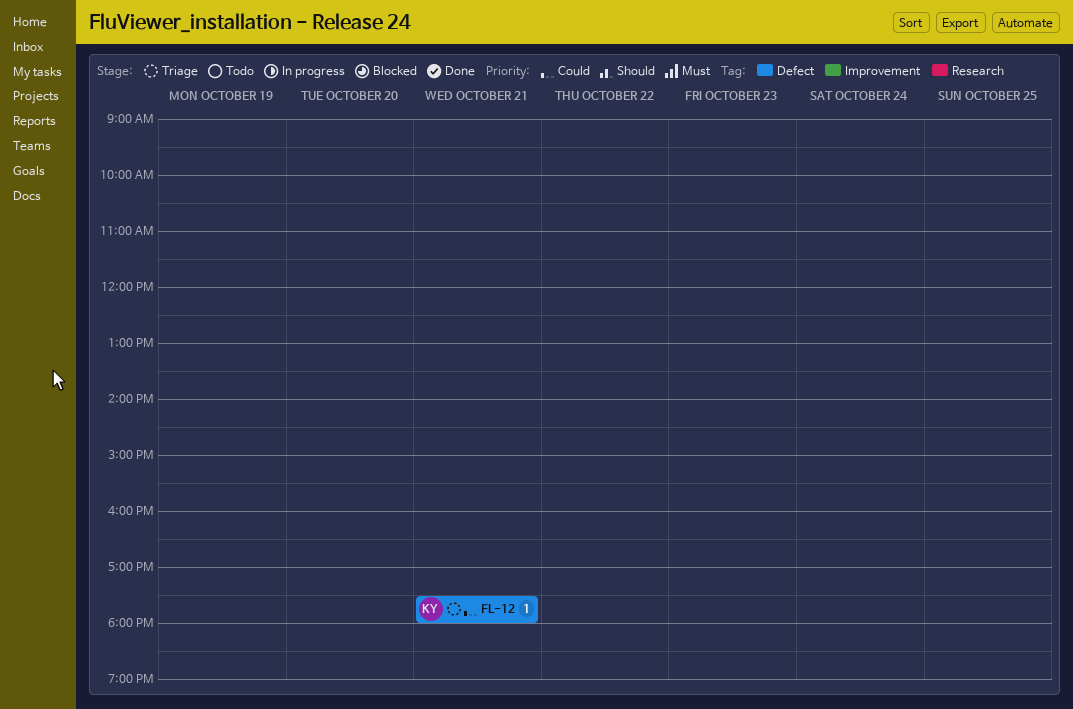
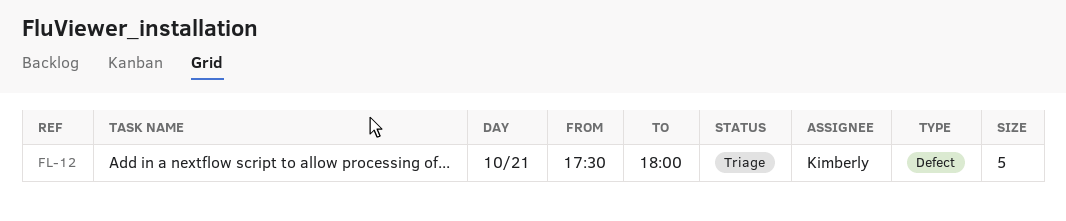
FL-12, estimate: 1 -> 5

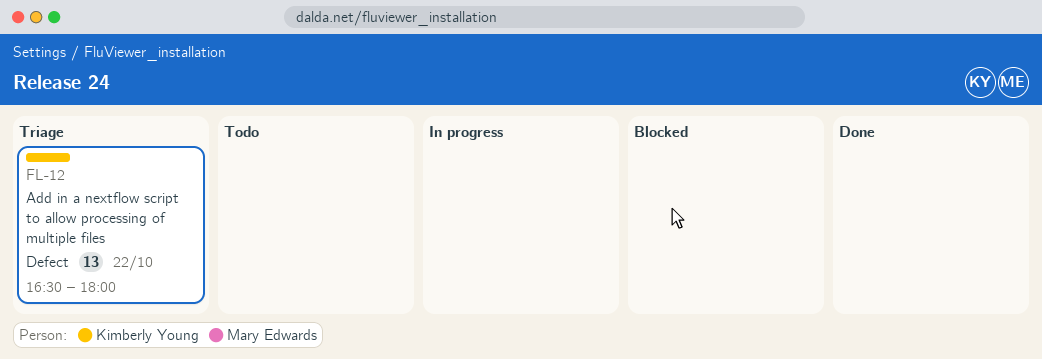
FL-12, estimate: 5 -> 13
FL-12, day: Oct 21 -> Oct 22
FL-12, begins: 17:30 -> 16:30

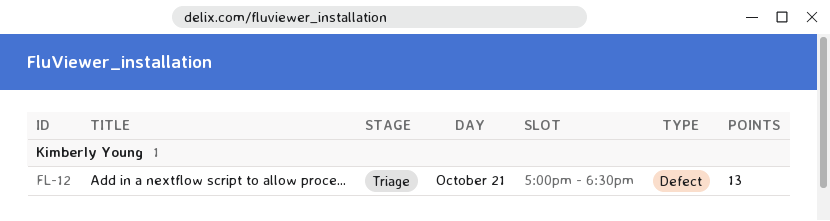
FL-12, day: Oct 22 -> Oct 21
FL-12, begins: 16:30 -> 17:00
FL-12, ends: 18:00 -> 18:30

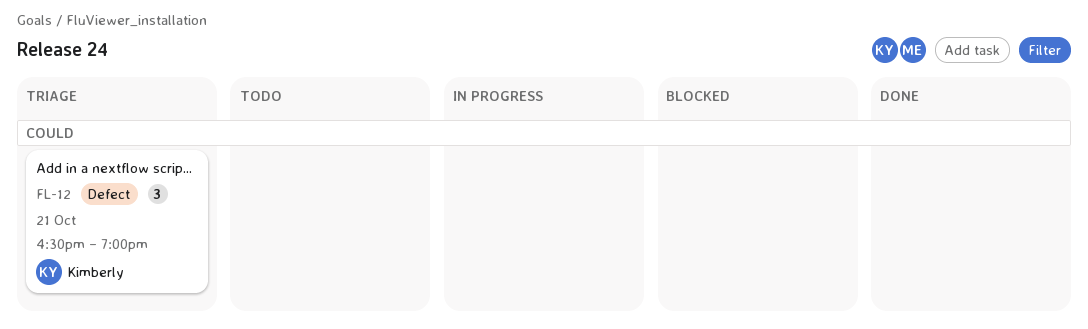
FL-12, estimate: 13 -> 3
FL-12, begins: 17:00 -> 16:30
FL-12, ends: 18:30 -> 19:00

